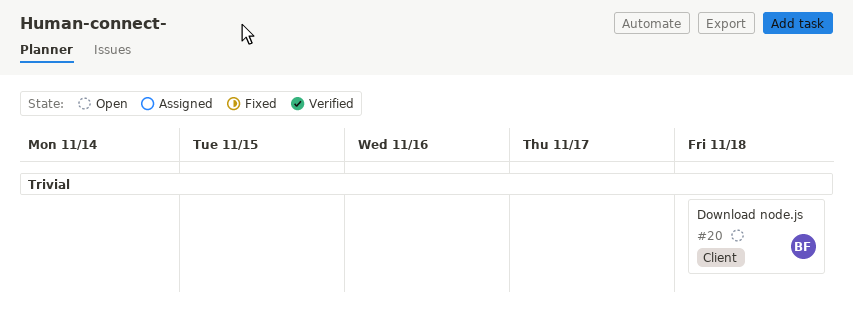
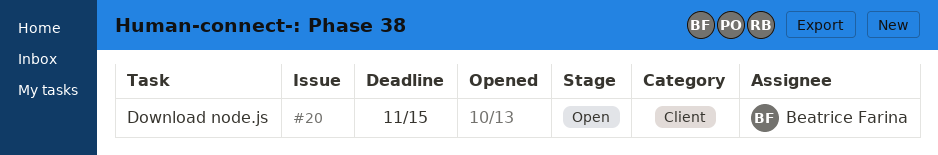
#20, due: Nov 18 -> Nov 15

